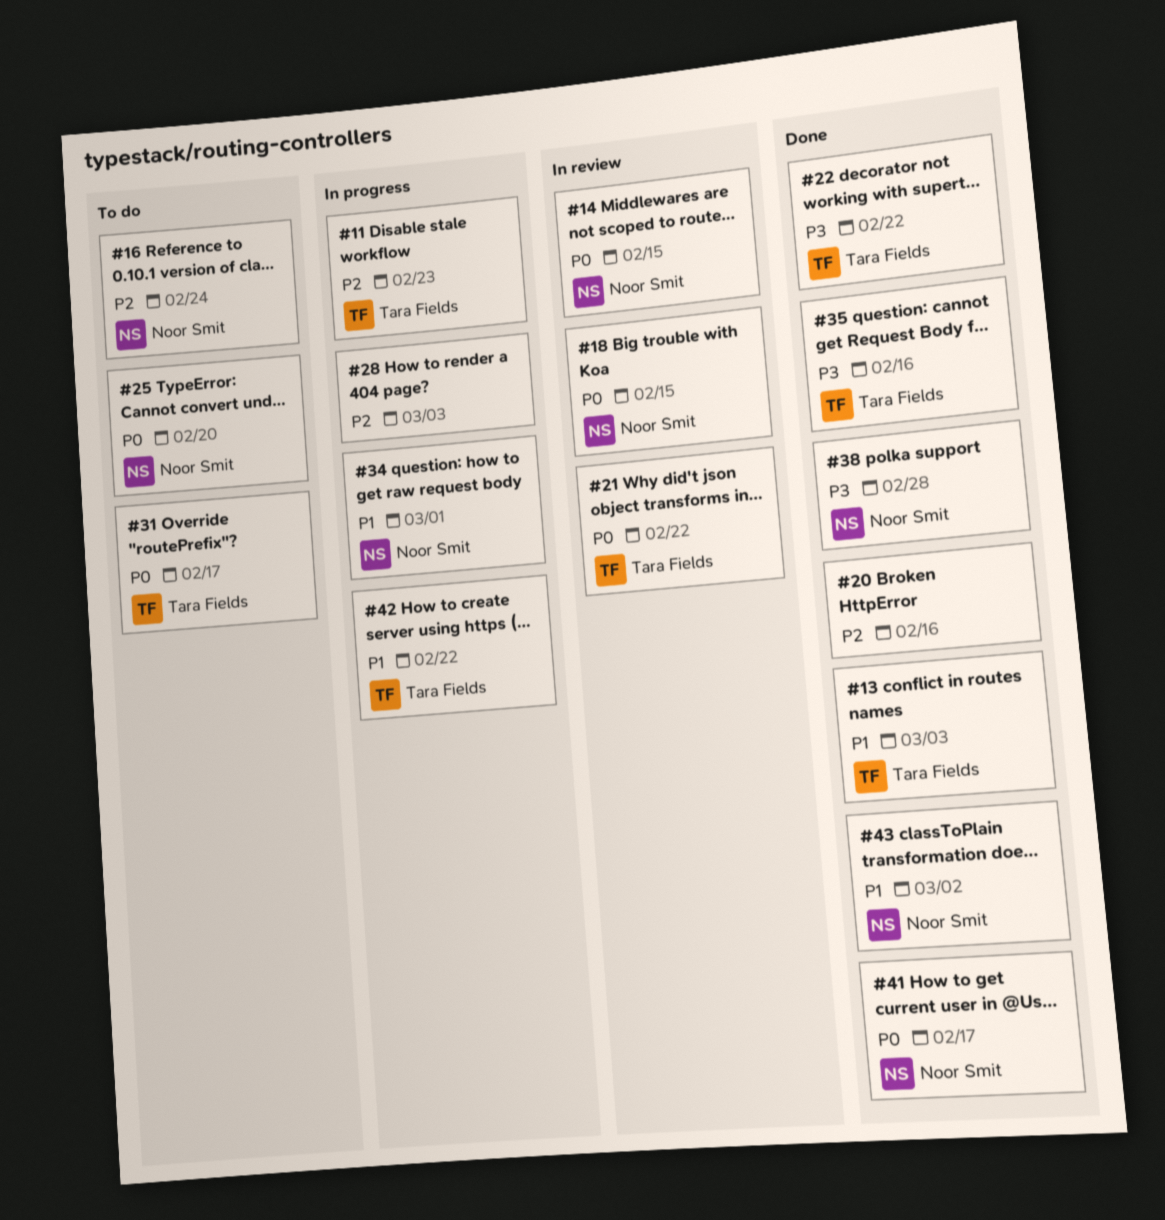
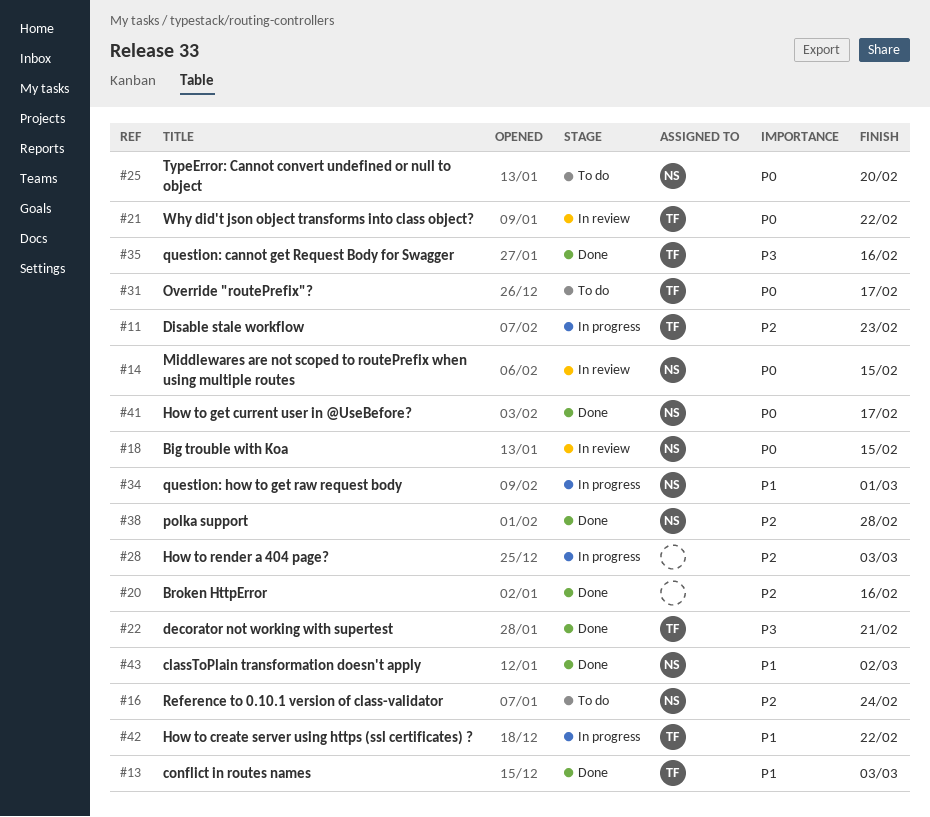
#22, due: Feb 22 -> Feb 21
#38, priority: P3 -> P2

